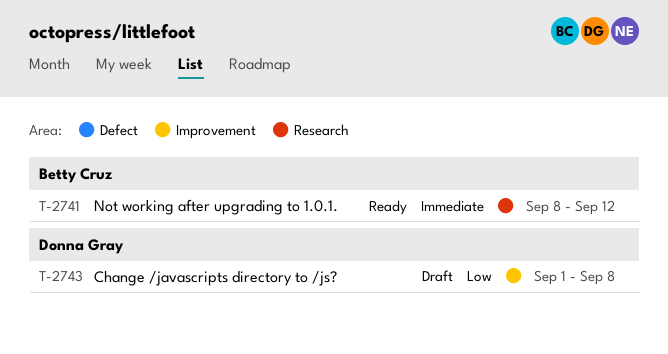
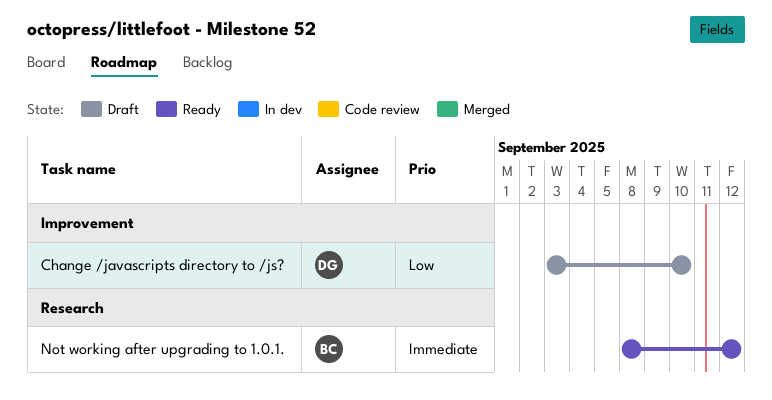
Change /javascripts directory to /js?, start: Sep 1 -> Sep 3
Change /javascripts directory to /js?, due: Sep 8 -> Sep 10

